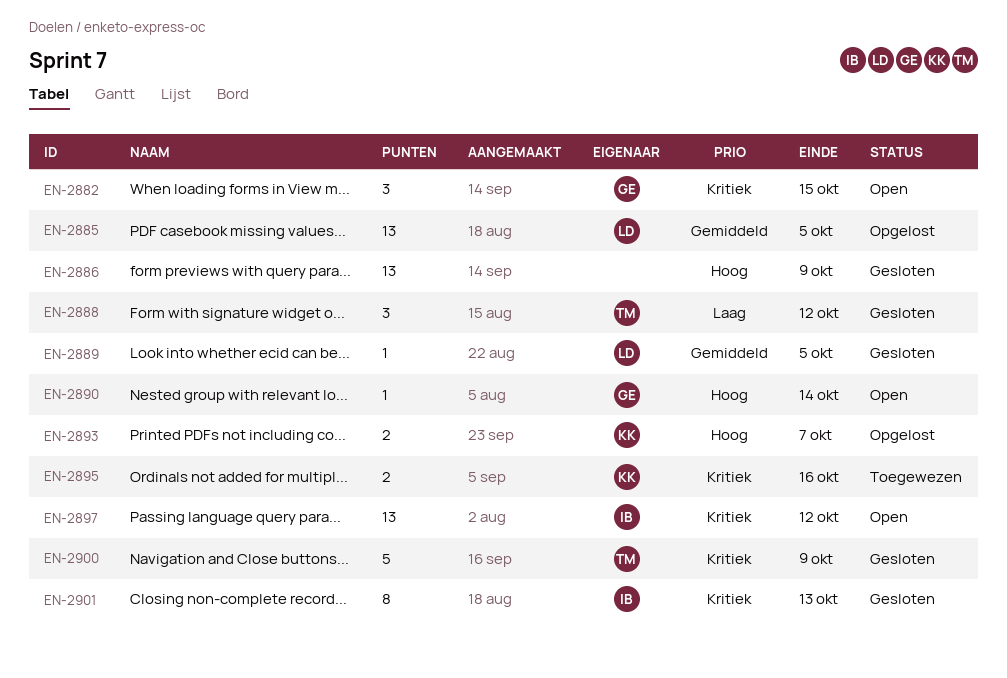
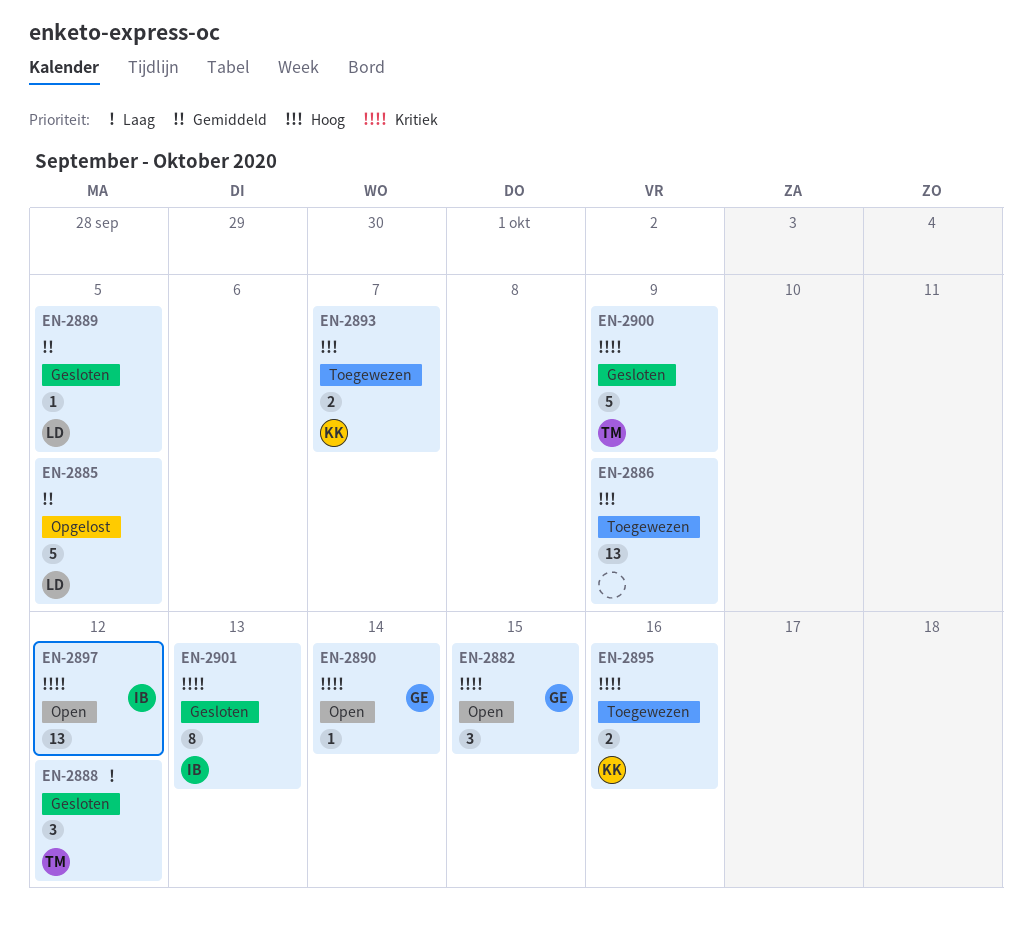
EN-2885, estimate: 13 -> 5
EN-2886, status: Gesloten -> Toegewezen
EN-2890, priority: Hoog -> Kritiek
EN-2893, status: Opgelost -> Toegewezen

